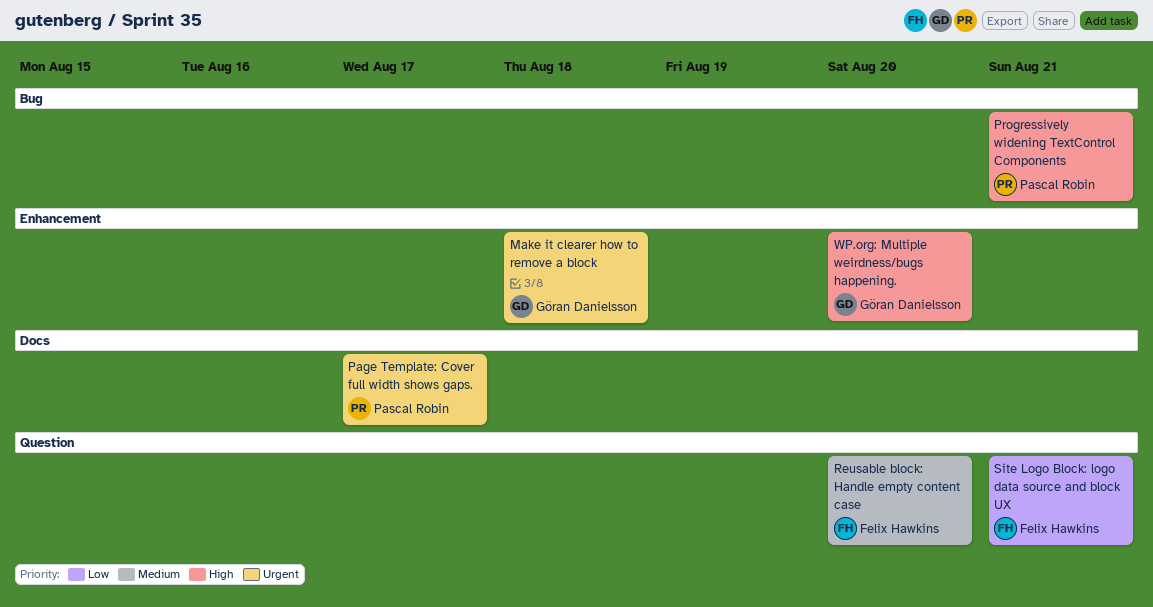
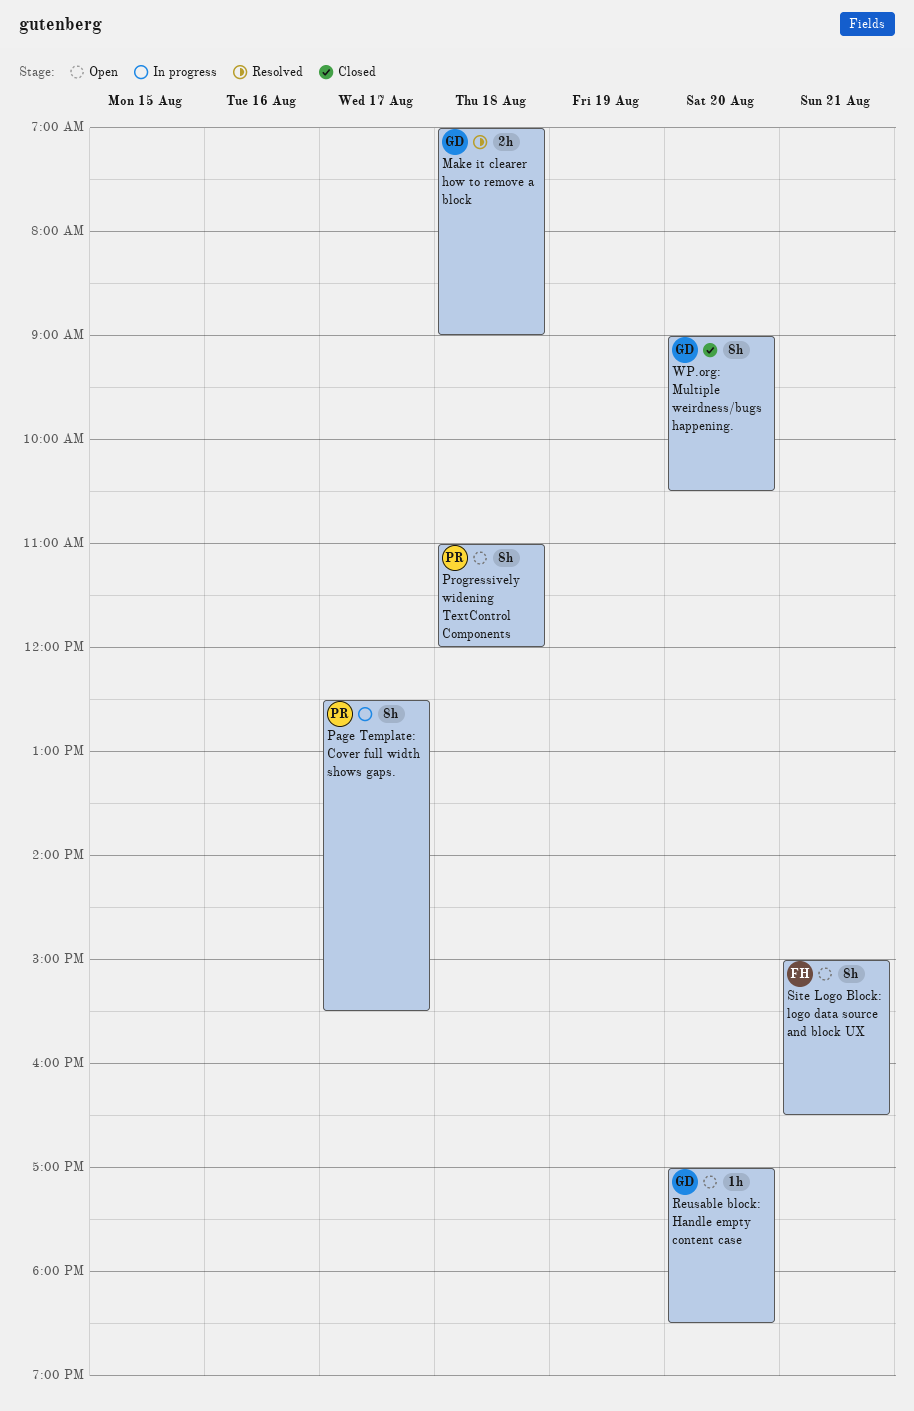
Progressively widening TextControl Components, day: Aug 21 -> Aug 18
Reusable block: Handle empty content case, owner: Felix Hawkins -> Göran Danielsson

